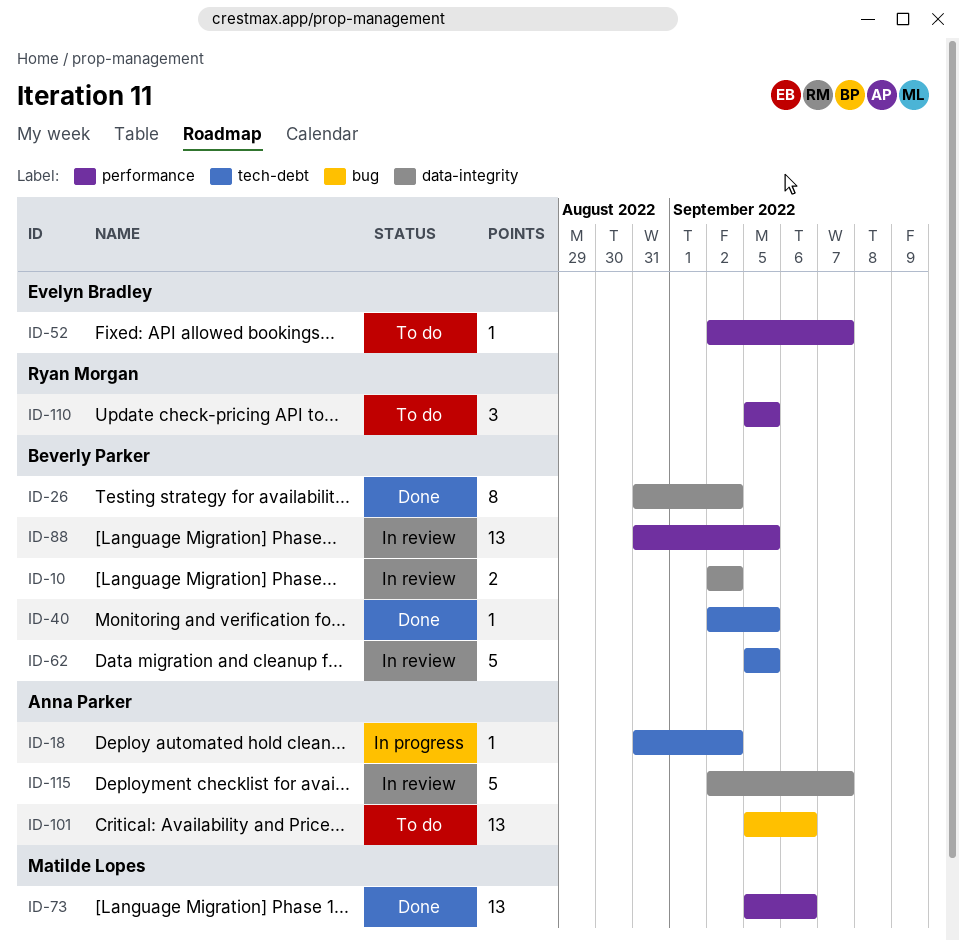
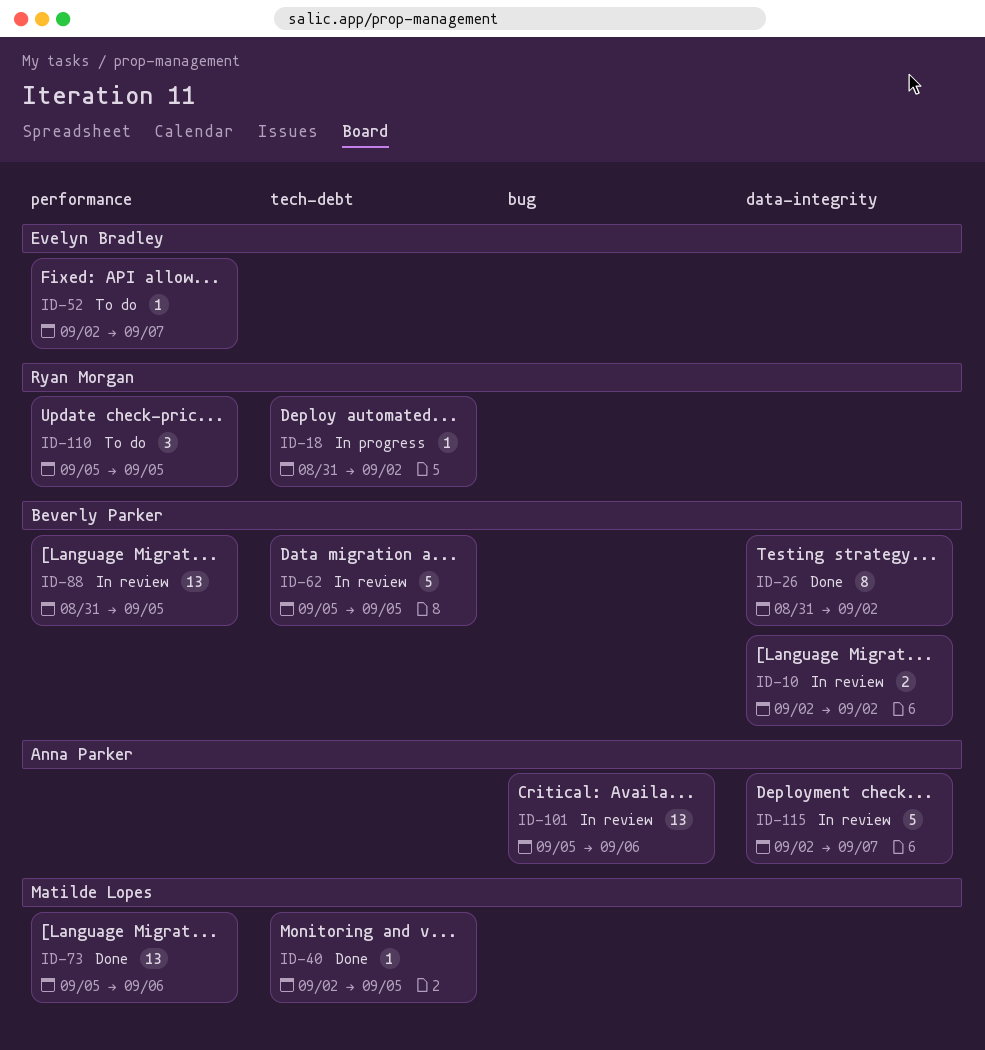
ID-18, owner: Anna Parker -> Ryan Morgan
ID-40, owner: Beverly Parker -> Matilde Lopes
ID-101, status: To do -> In review

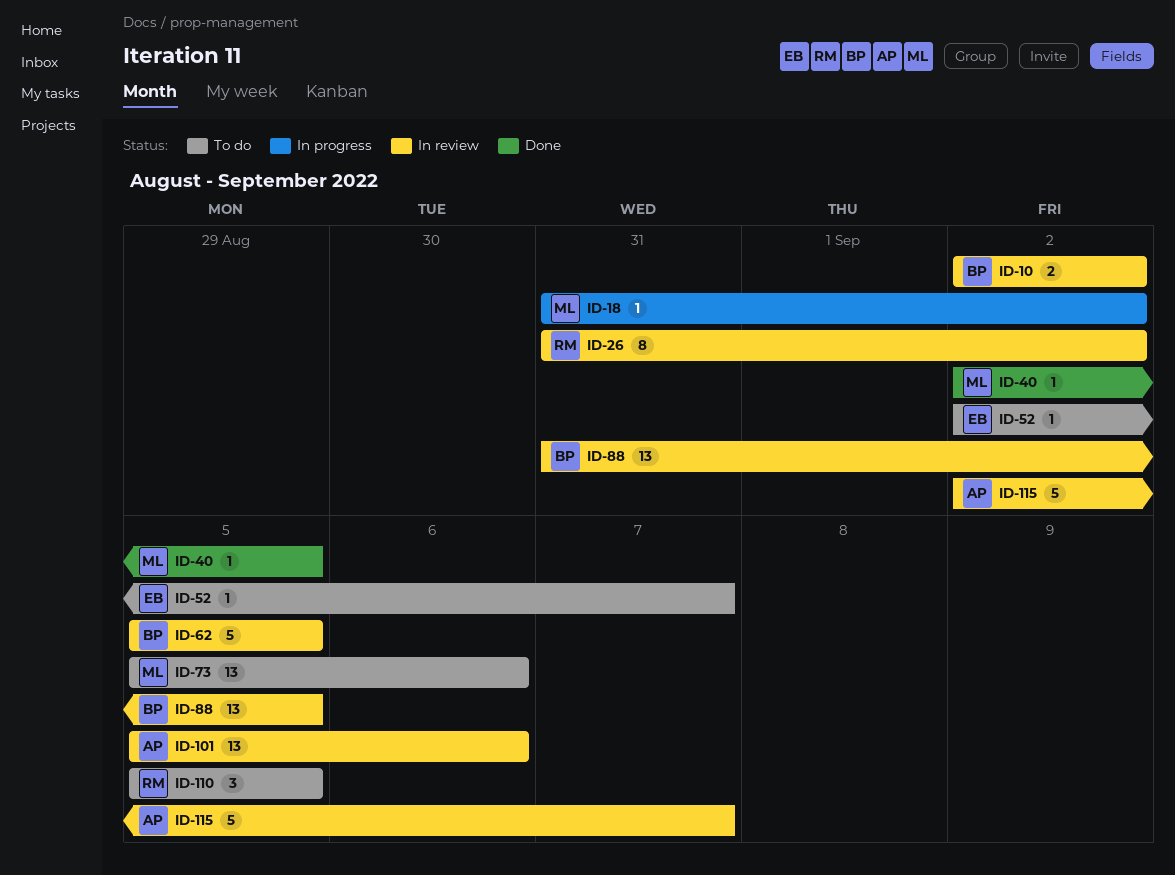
ID-18, owner: Ryan Morgan -> Matilde Lopes
ID-26, status: Done -> In review
ID-26, owner: Beverly Parker -> Ryan Morgan
ID-73, status: Done -> To do

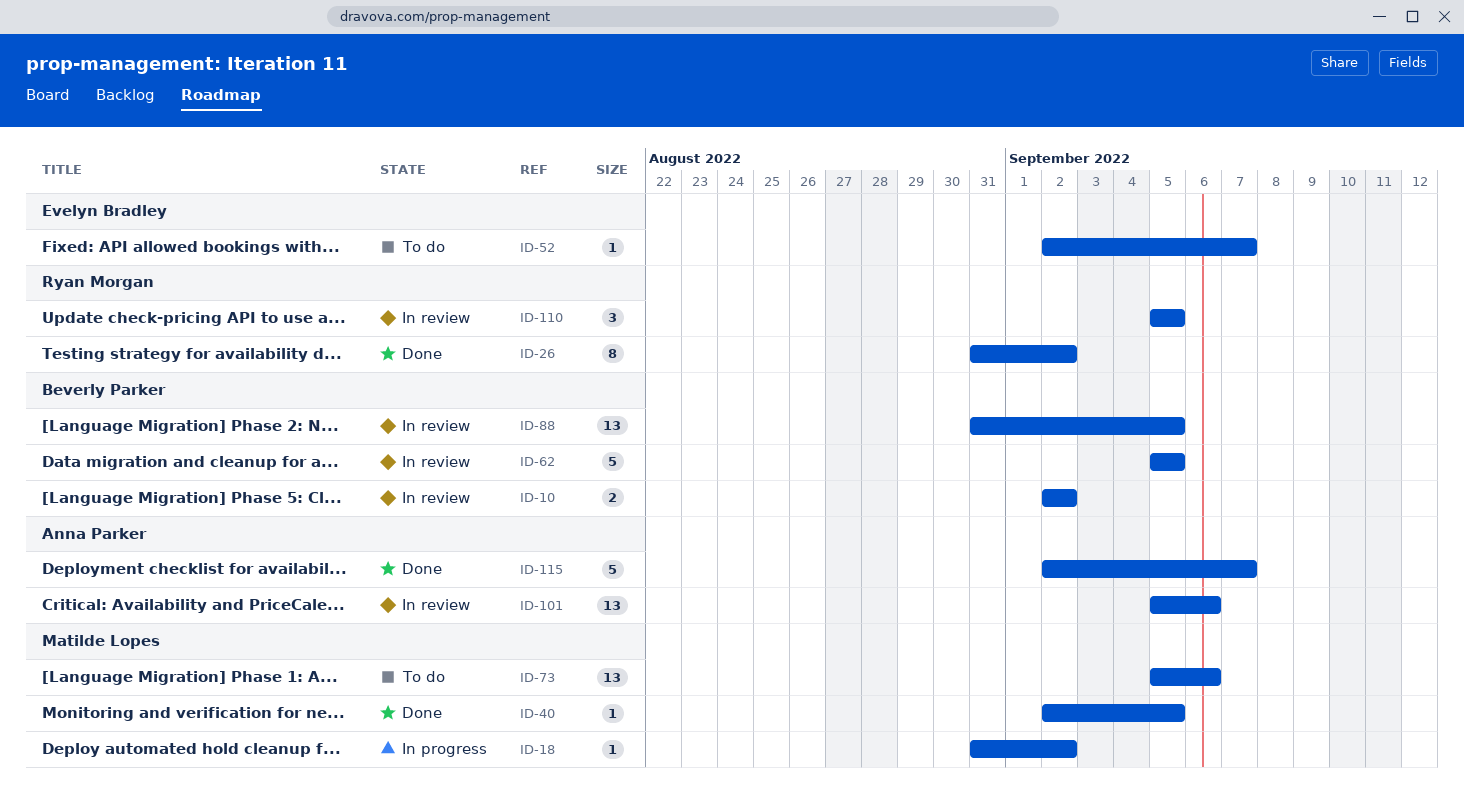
ID-26, status: In review -> Done
ID-110, status: To do -> In review
ID-115, status: In review -> Done

